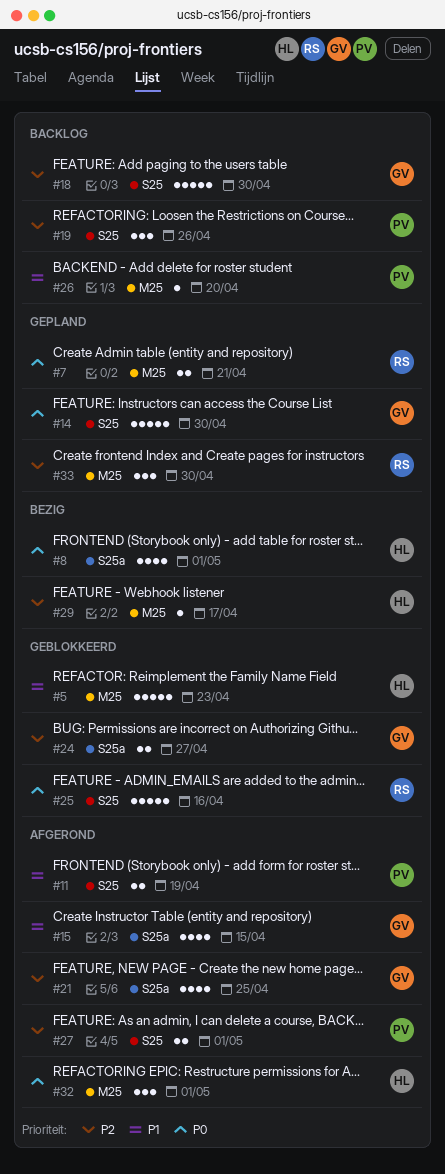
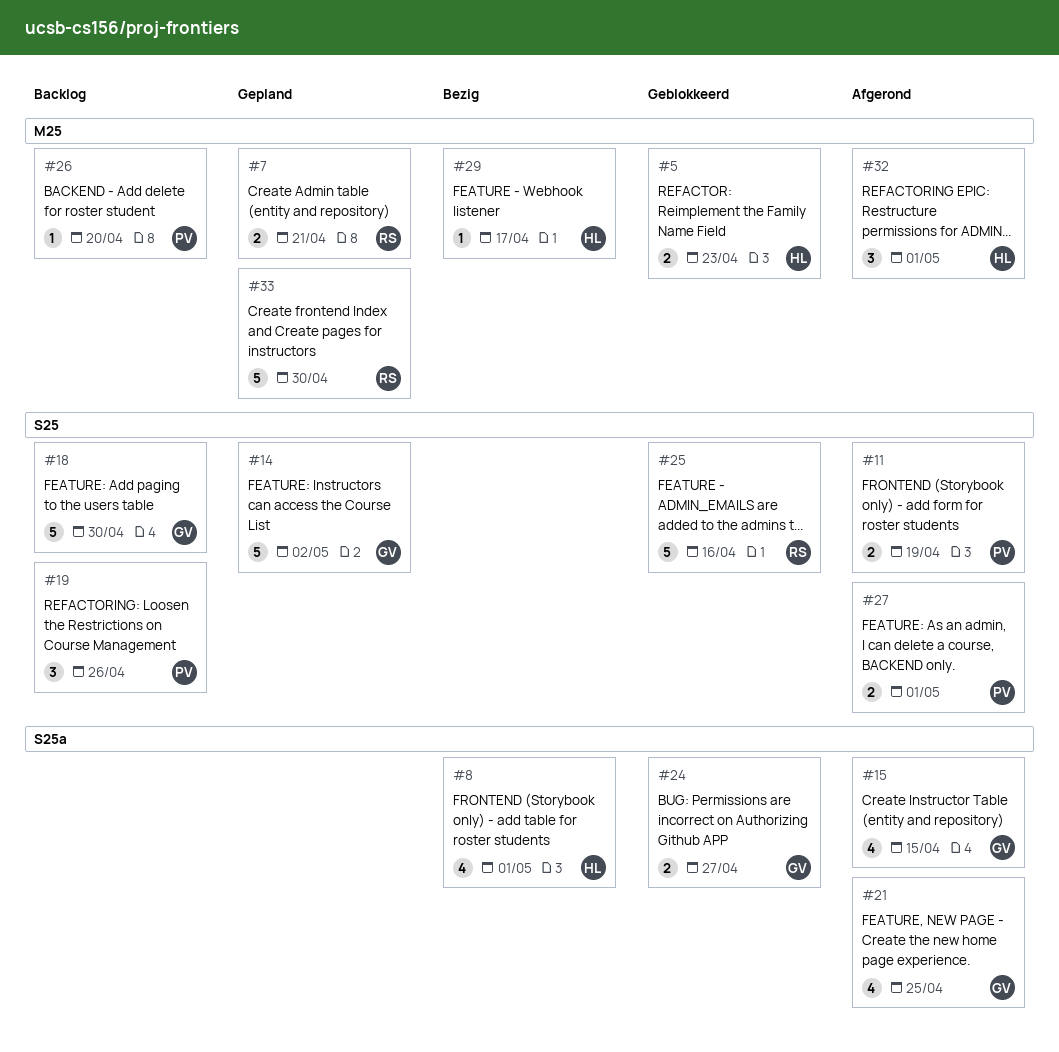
#5, estimate: 5 -> 2
#14, due: Apr 30 -> May 2
#33, estimate: 3 -> 5

